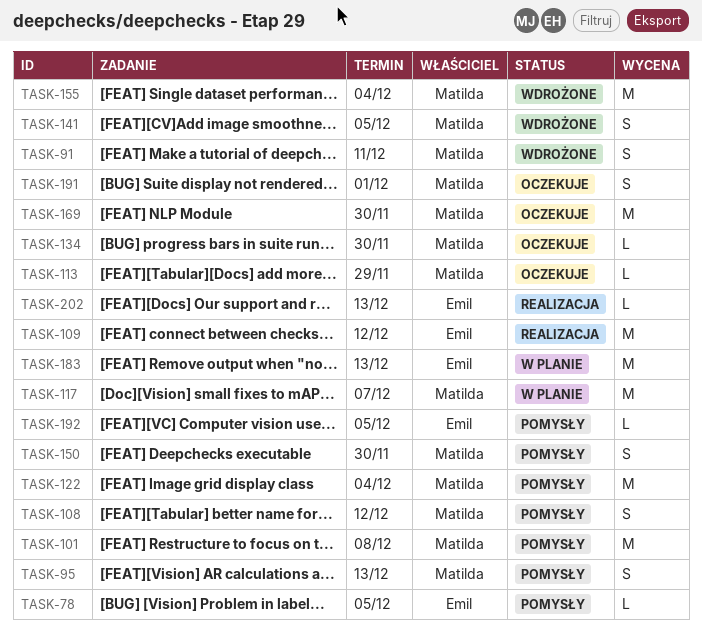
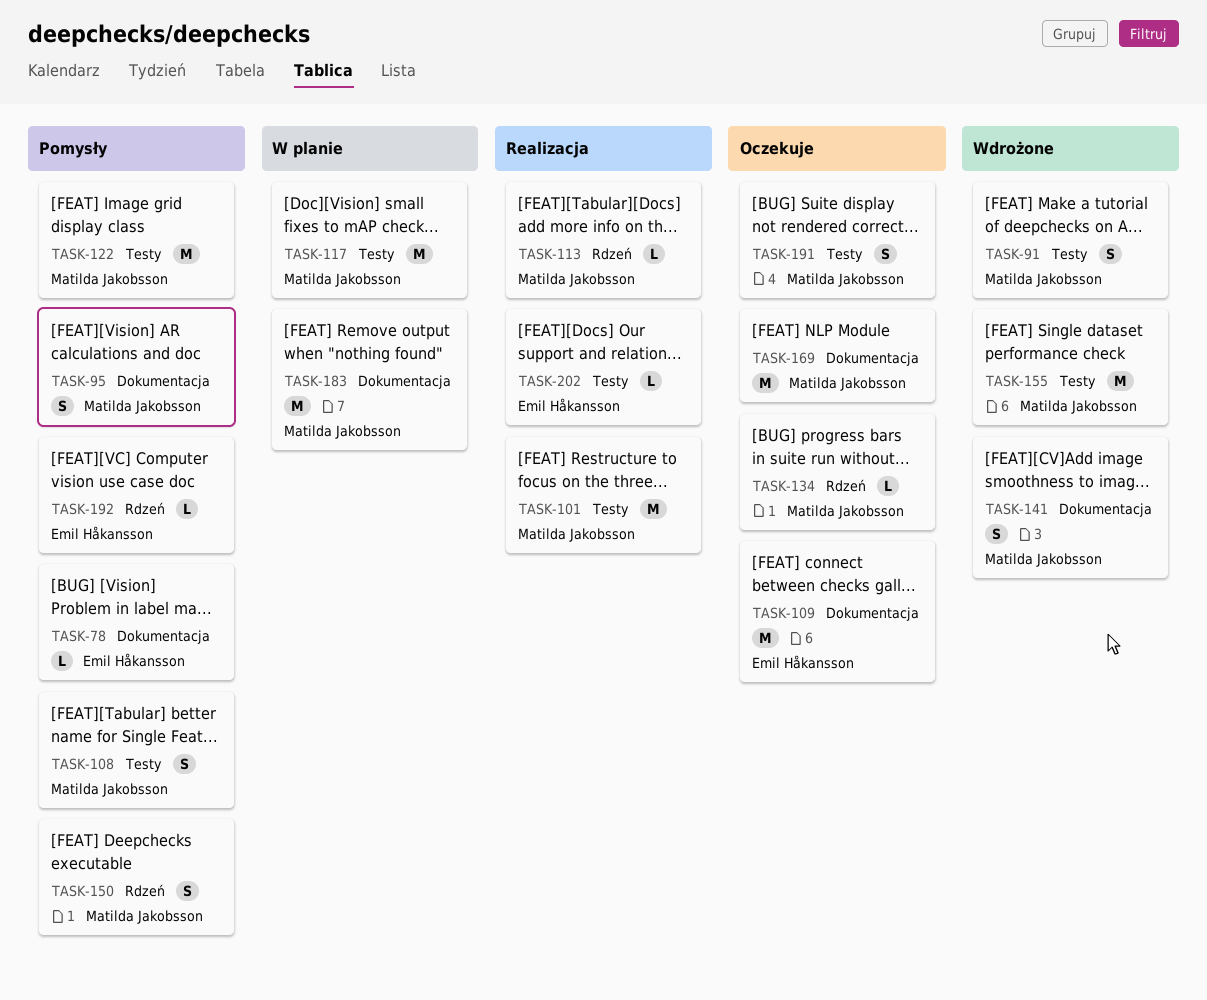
TASK-101, status: Pomysły -> Realizacja
TASK-109, status: Realizacja -> Oczekuje
TASK-113, status: Oczekuje -> Realizacja
TASK-183, owner: Emil Håkansson -> Matilda Jakobsson

